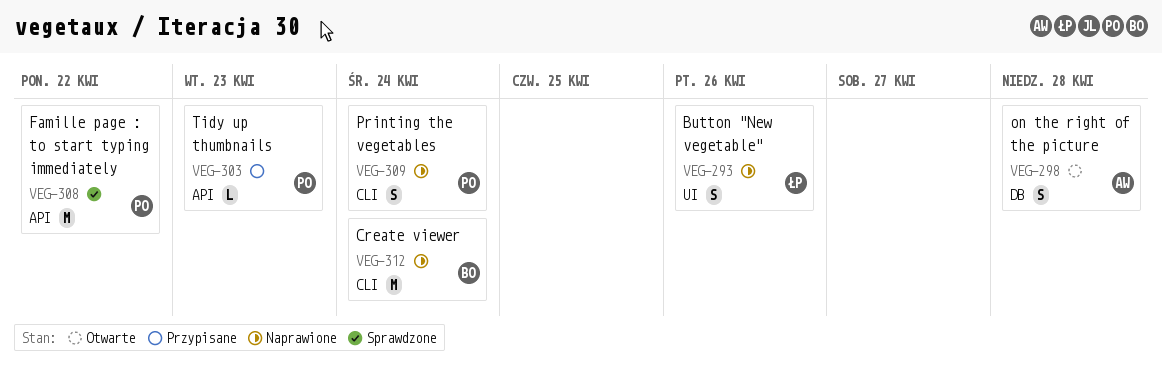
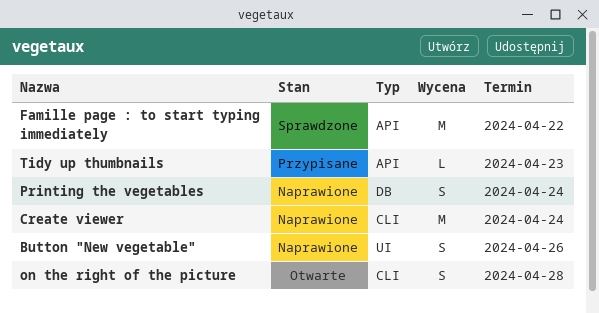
on the right of the picture, label: DB -> CLI
Printing the vegetables, label: CLI -> DB

